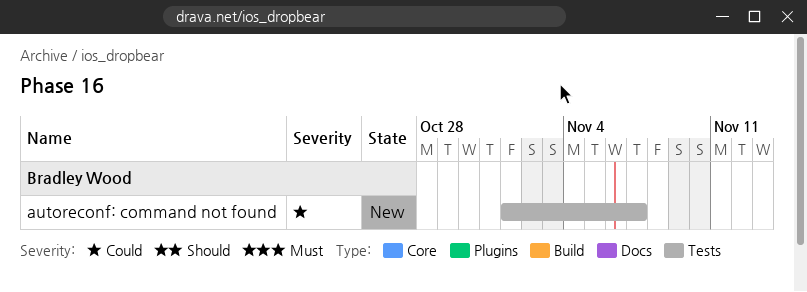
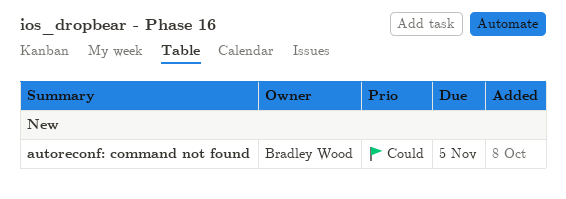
autoreconf: command not found, due: Nov 7 -> Nov 5

